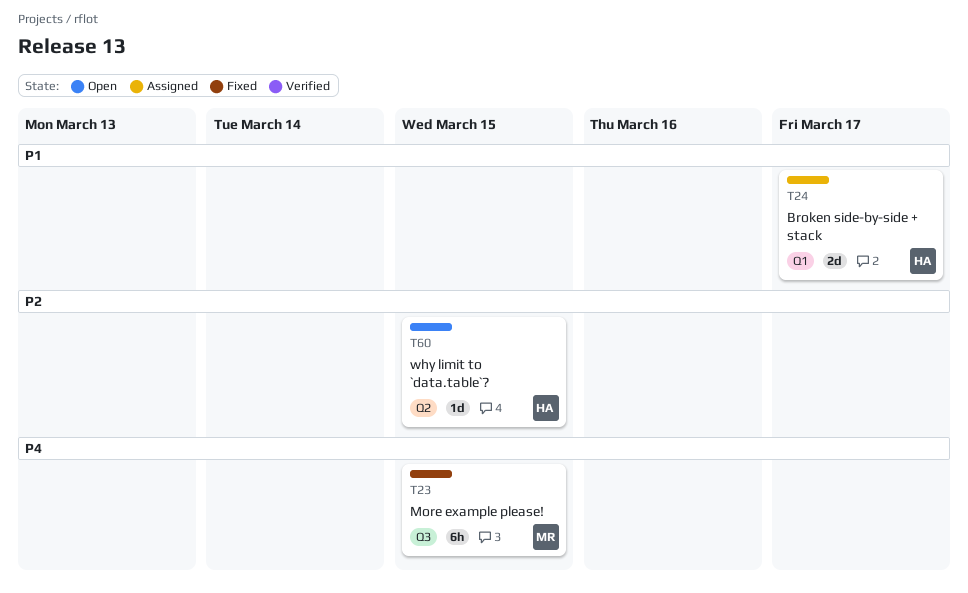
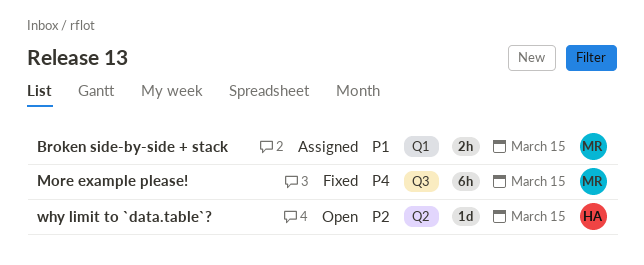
Broken side-by-side + stack, owner: HA -> MR
Broken side-by-side + stack, estimate: 2d -> 2h
Broken side-by-side + stack, due: Mar 17 -> Mar 15

